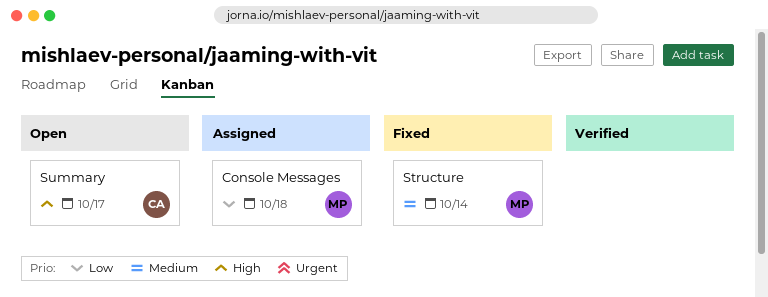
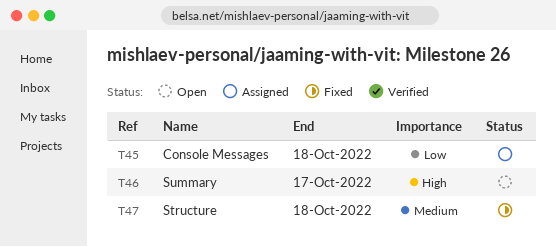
Structure, due: Oct 14 -> Oct 18

